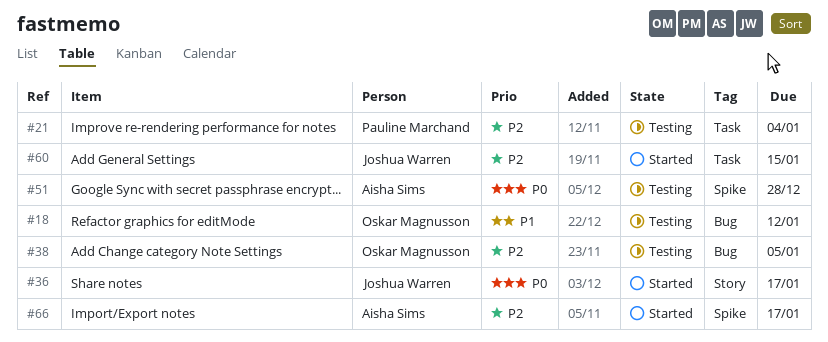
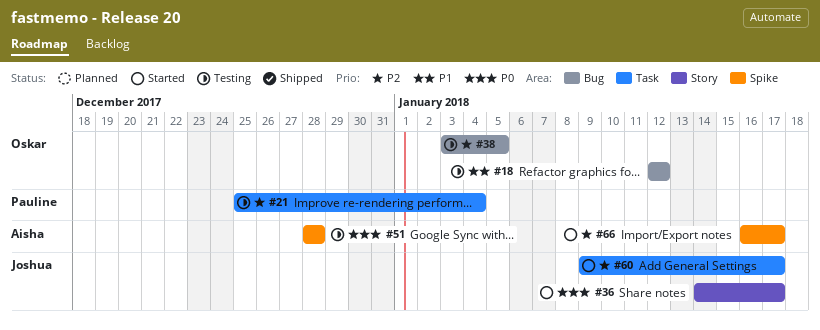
#60, due: Jan 15 -> Jan 17

